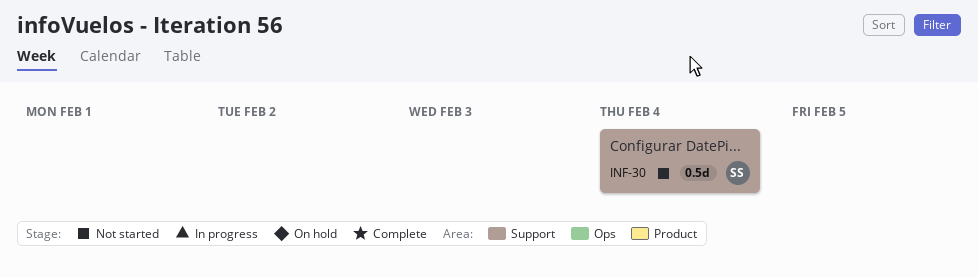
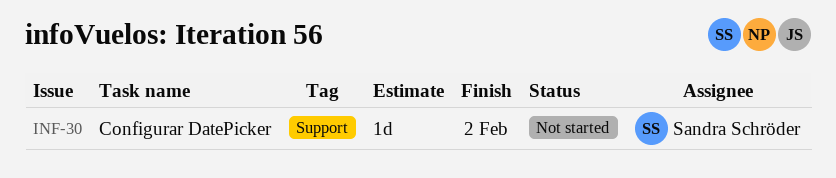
INF-30, estimate: 0.5d -> 1d
INF-30, due: Feb 4 -> Feb 2

